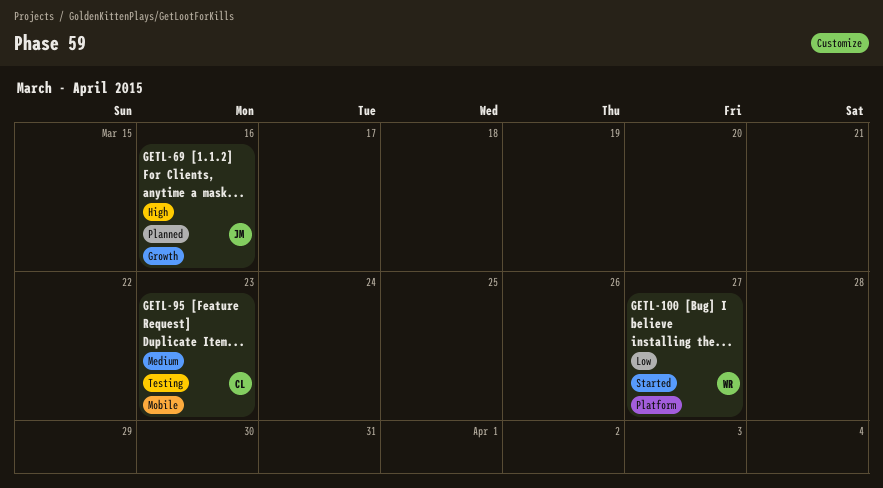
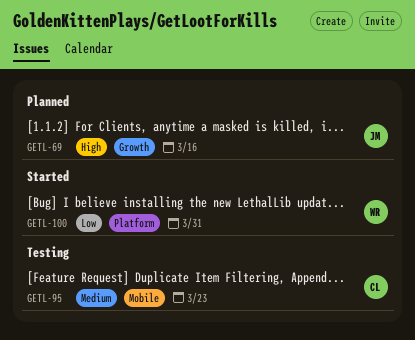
GETL-100, due: Mar 27 -> Mar 31

